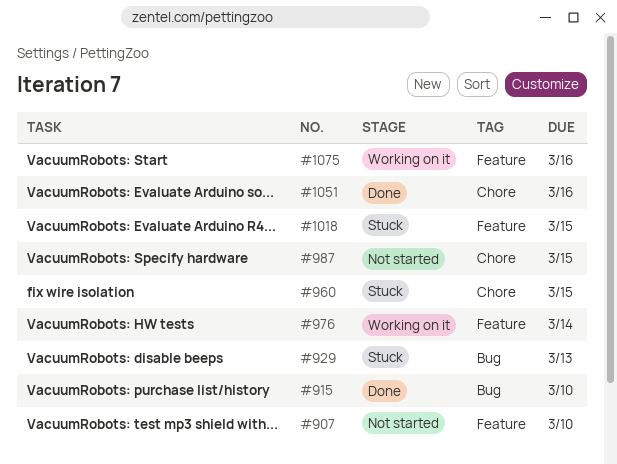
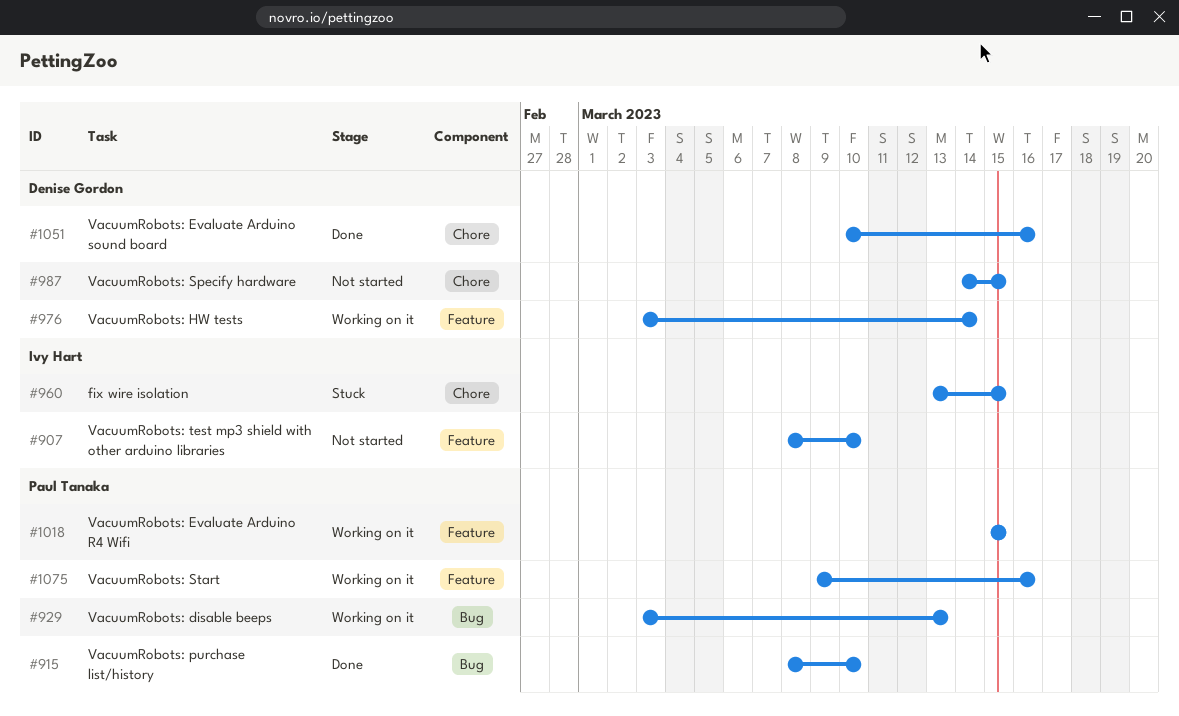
#929, status: Stuck -> Working on it
#1018, status: Stuck -> Working on it

